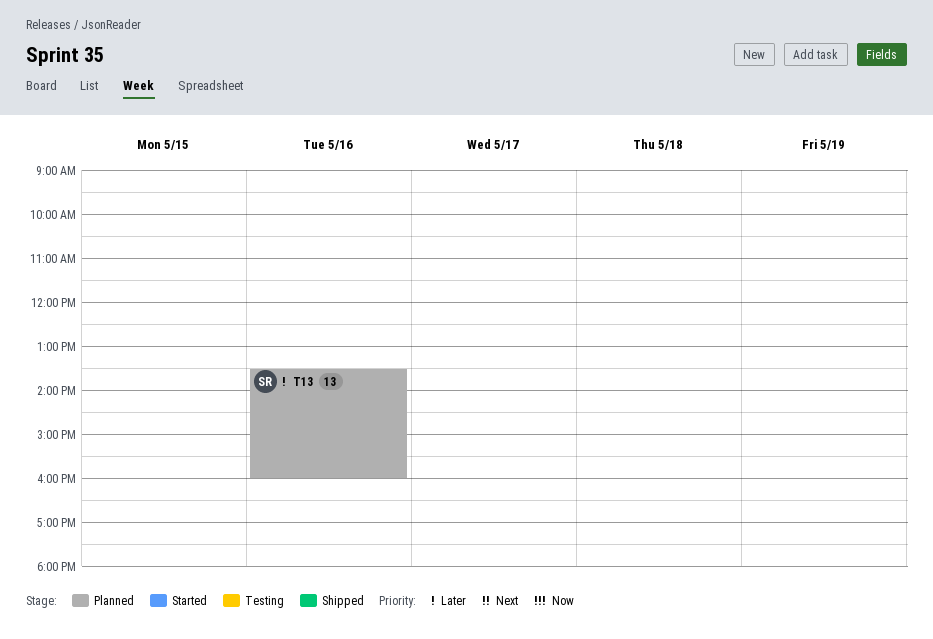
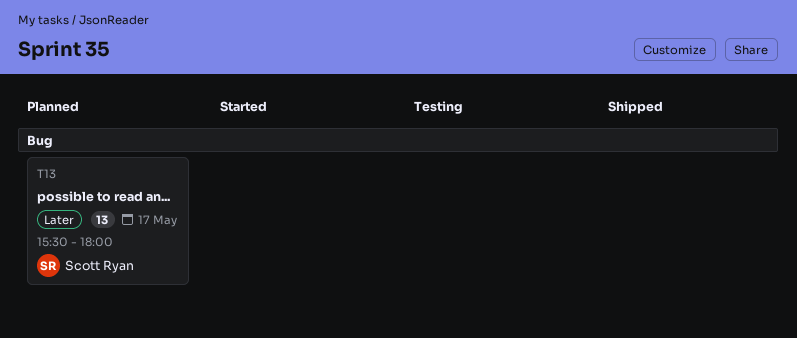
T13, day: May 16 -> May 17
T13, begins: 13:30 -> 15:30
T13, ends: 16:00 -> 18:00

